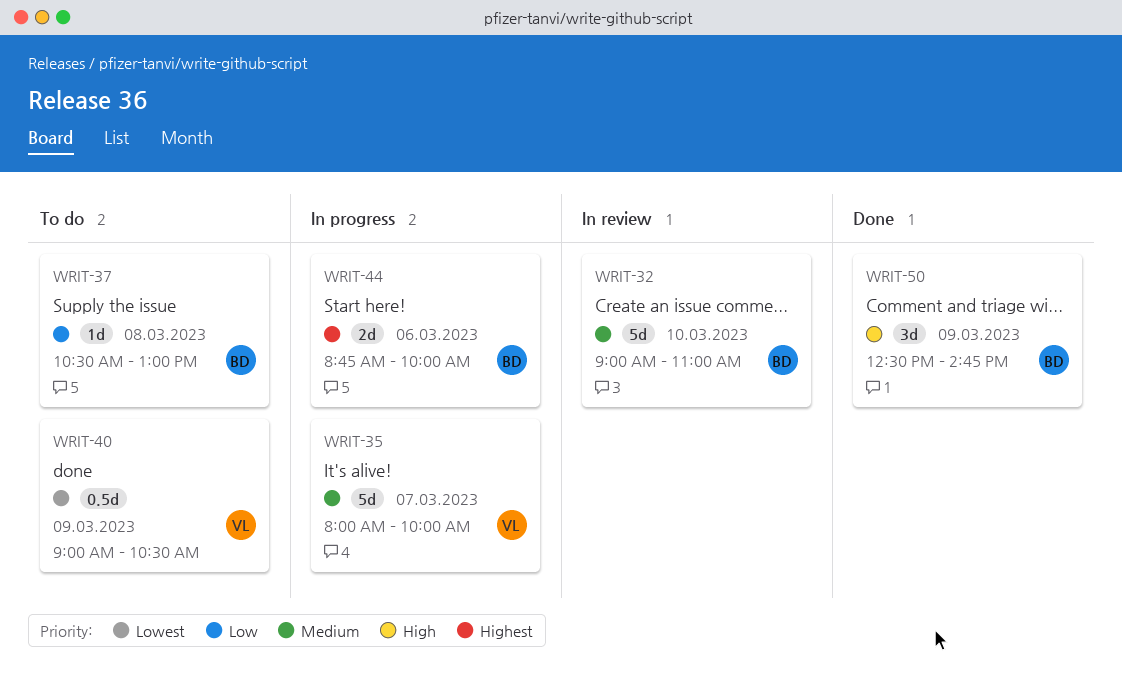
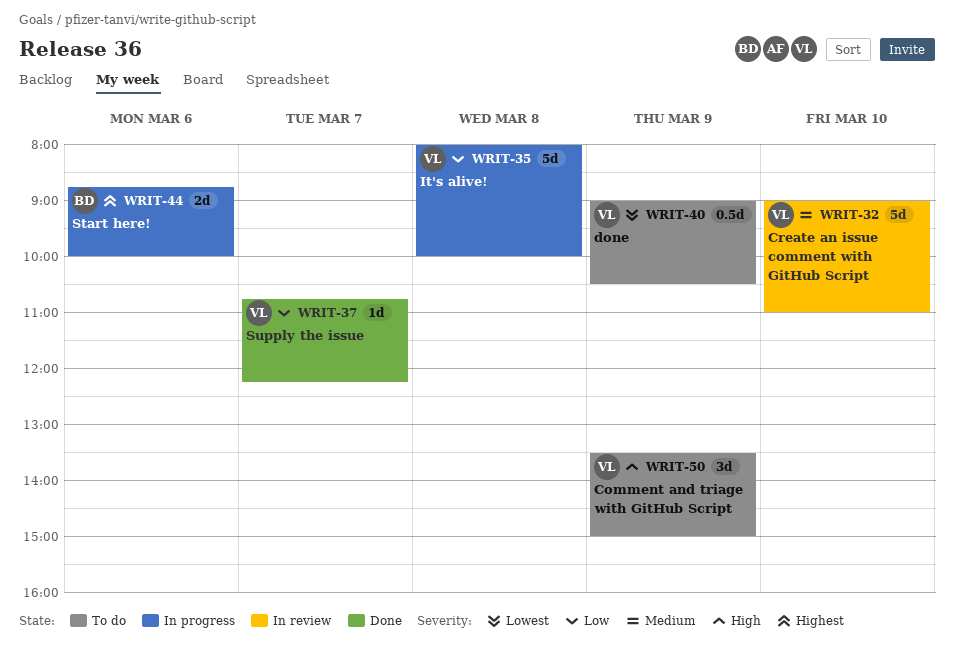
WRIT-32, owner: BD -> VL
WRIT-35, priority: Medium -> Low
WRIT-35, day: Mar 7 -> Mar 8
WRIT-37, status: To do -> Done
WRIT-37, owner: BD -> VL
WRIT-37, day: Mar 8 -> Mar 7
WRIT-37, begins: 10:30 -> 10:45
WRIT-37, ends: 13:00 -> 12:15
WRIT-50, status: Done -> To do
WRIT-50, owner: BD -> VL
WRIT-50, begins: 12:30 -> 13:30
WRIT-50, ends: 14:45 -> 15:00

